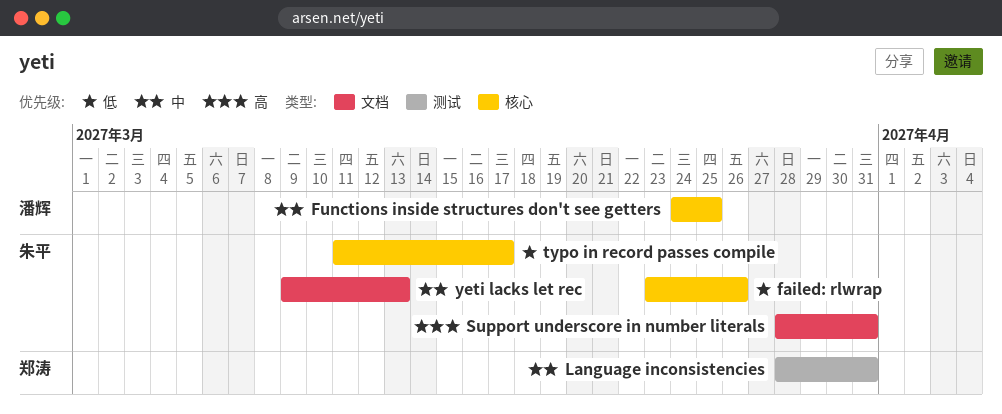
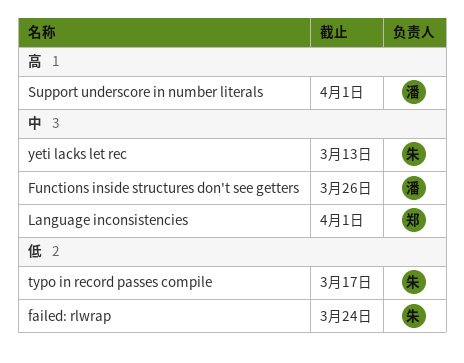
failed: rlwrap, due: Mar 26 -> Mar 24
Functions inside structures don't see getters, due: Mar 25 -> Mar 26
Language inconsistencies, due: Mar 31 -> Apr 1
Support underscore in number literals, owner: 朱平 -> 潘辉
Support underscore in number literals, due: Mar 31 -> Apr 1

